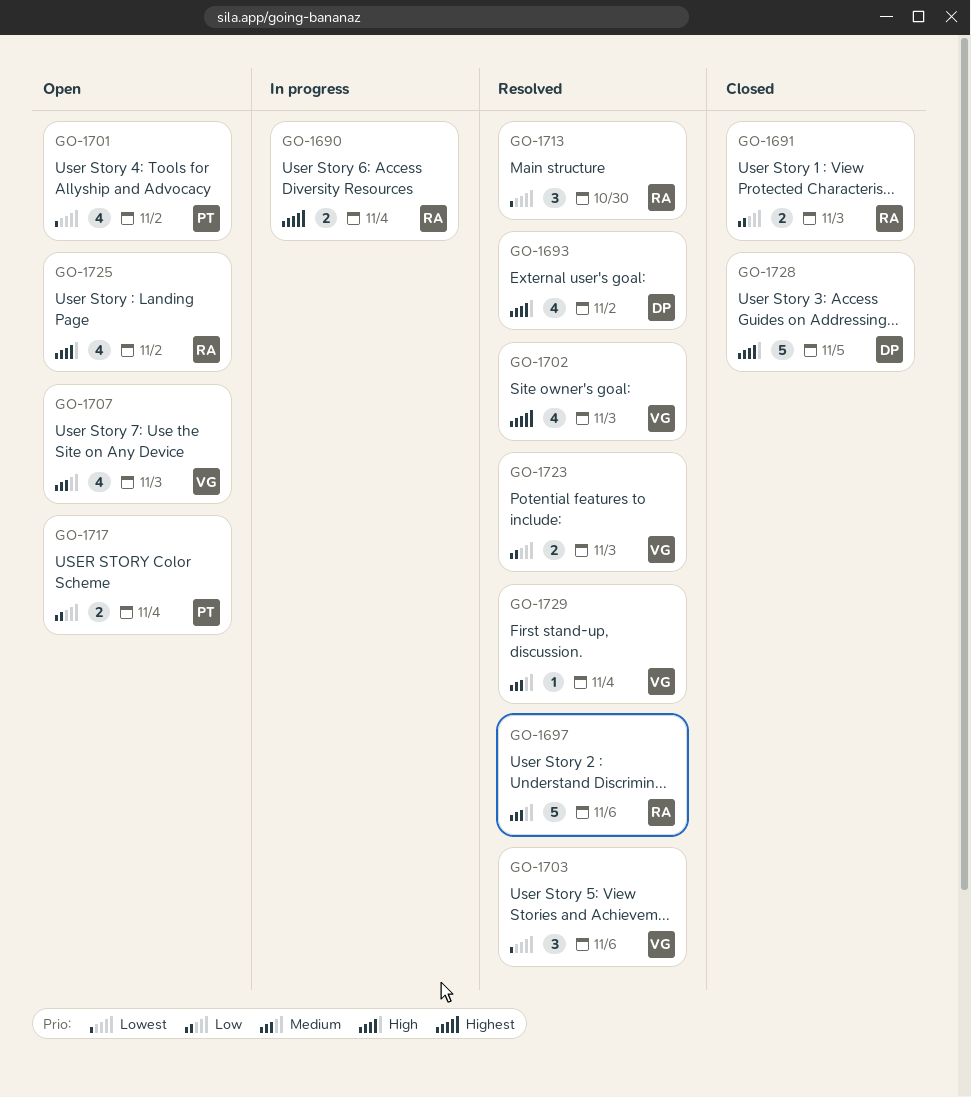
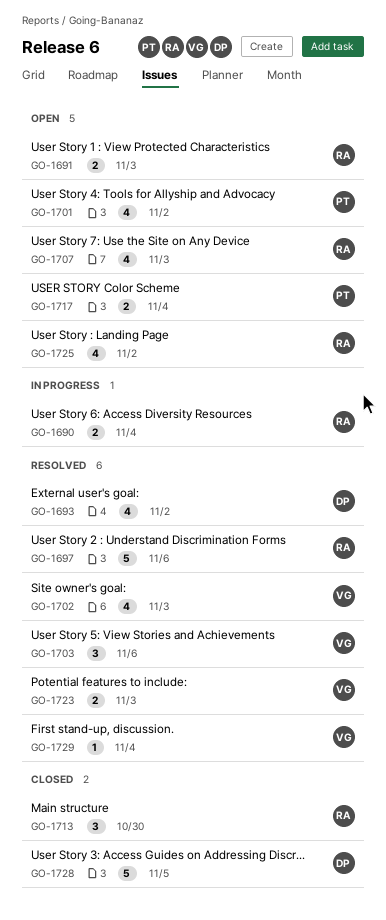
GO-1691, status: Closed -> Open
GO-1707, owner: VG -> RA
GO-1713, status: Resolved -> Closed

